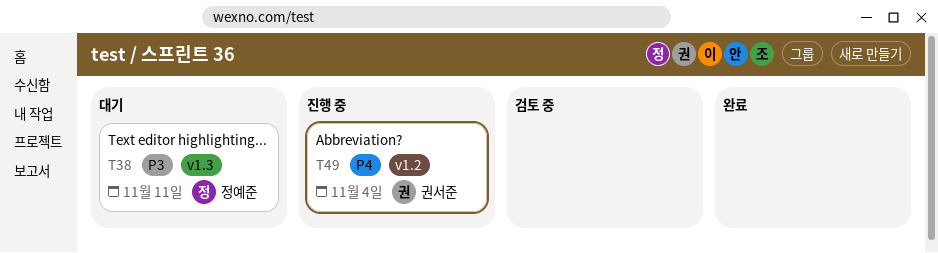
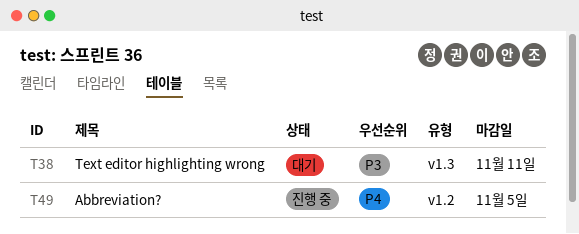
T49, due: Nov 4 -> Nov 5

